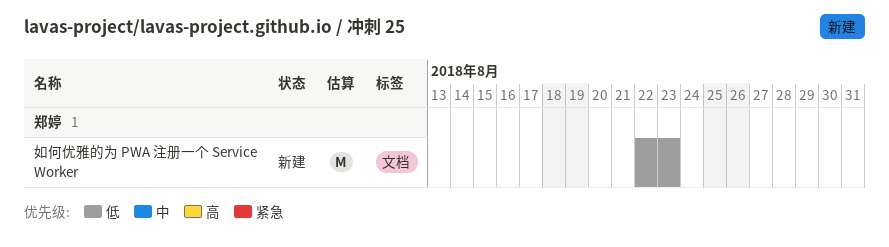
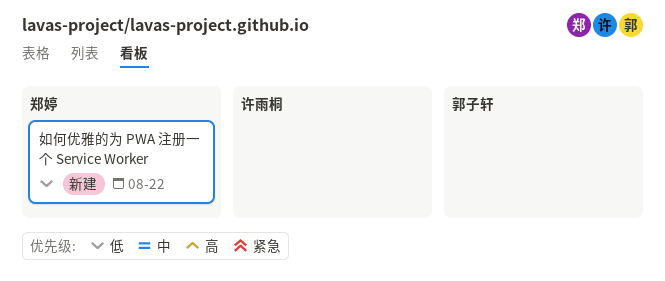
如何优雅的为 PWA 注册一个 Service Worker, due: Aug 23 -> Aug 22

